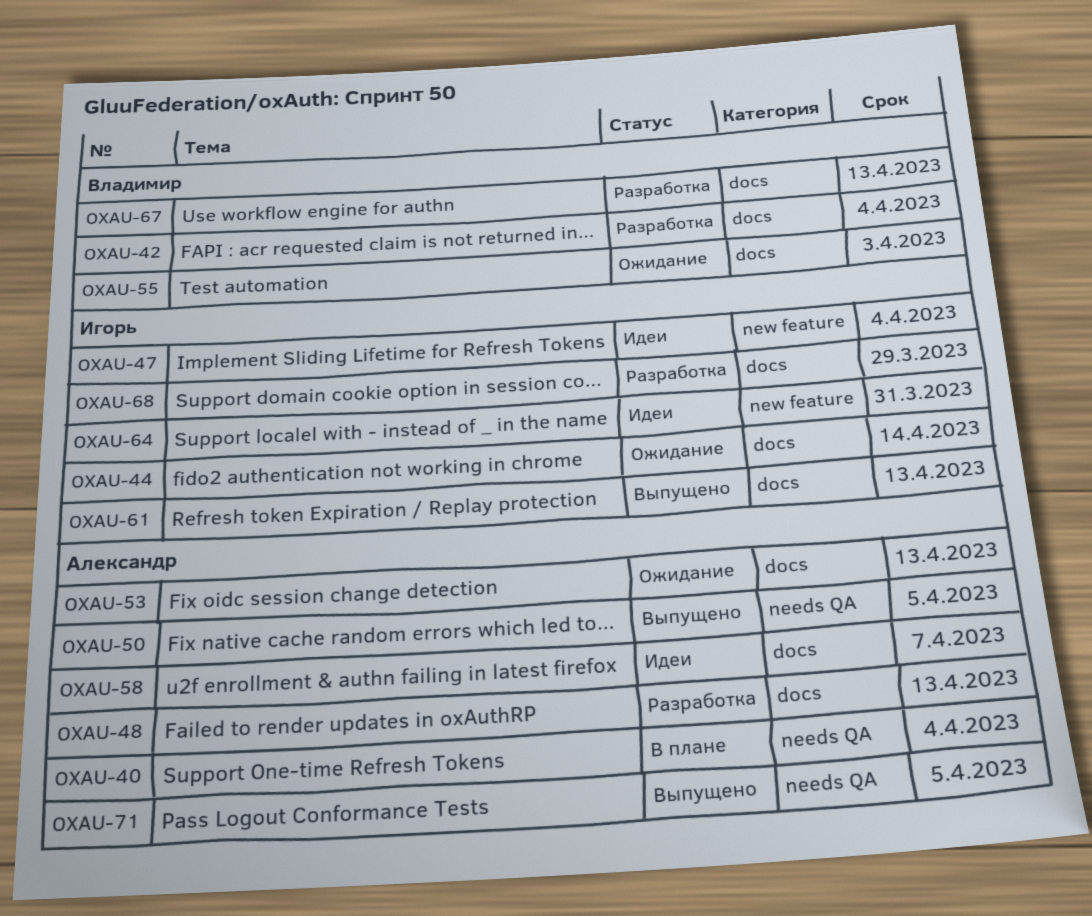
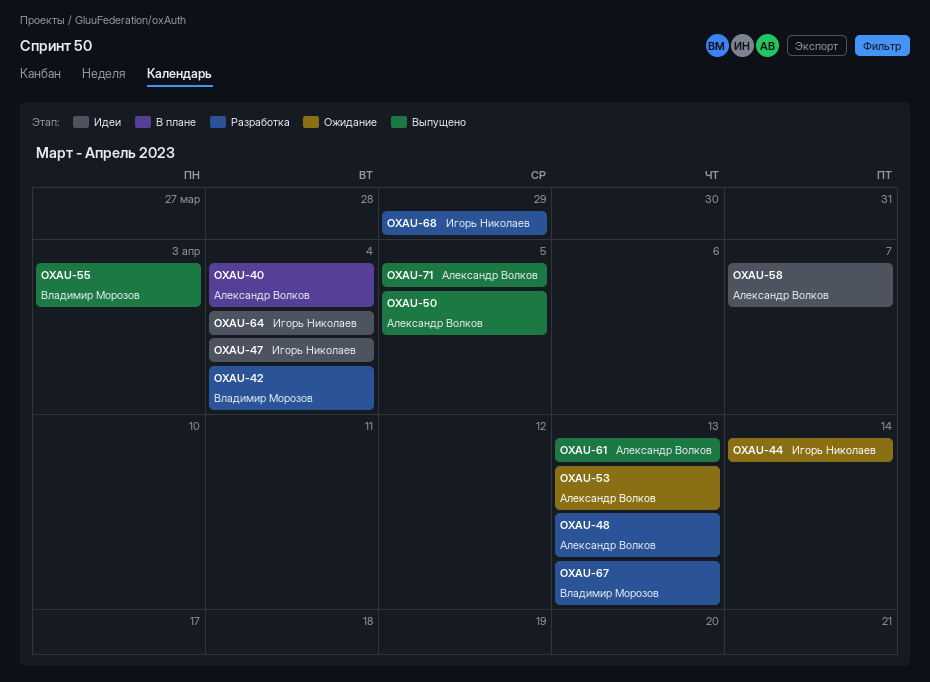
OXAU-55, status: Ожидание -> Выпущено
OXAU-61, owner: Игорь Николаев -> Александр Волков
OXAU-64, due: Mar 31 -> Apr 4

